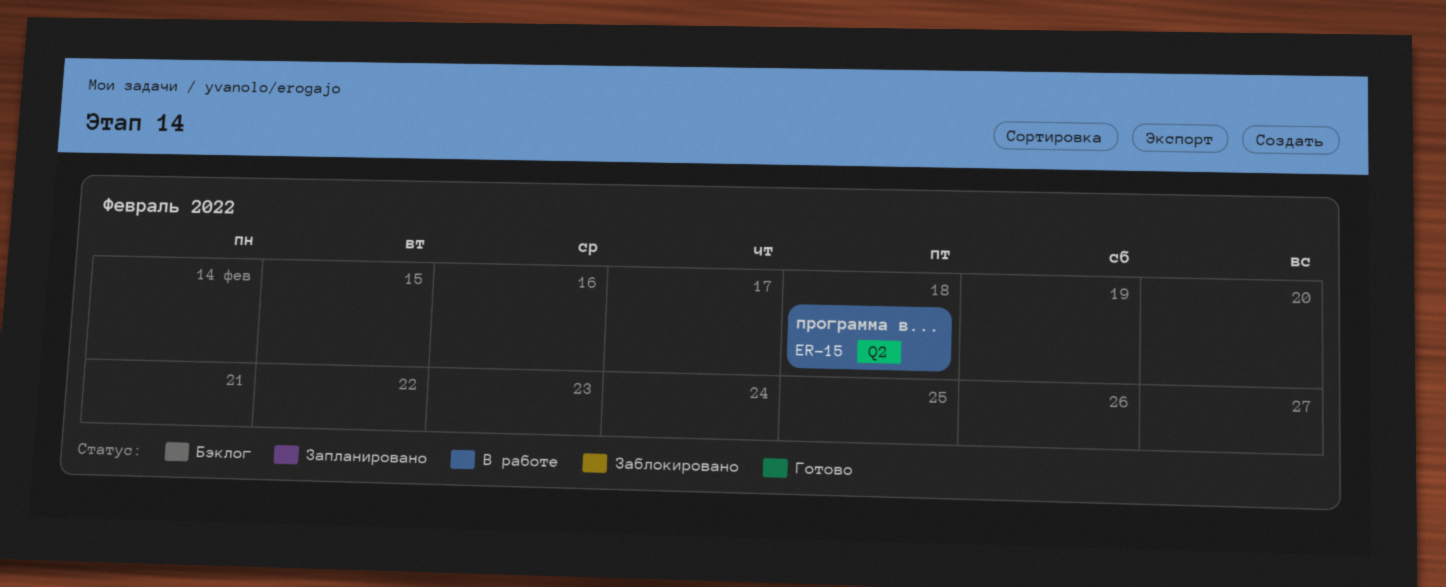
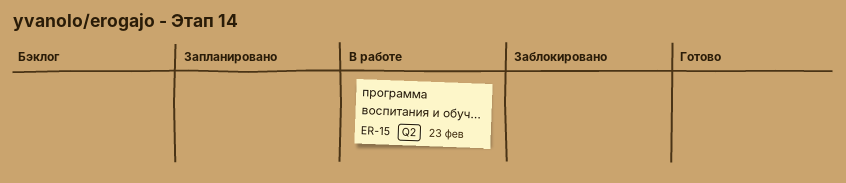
ER-15, due: Feb 18 -> Feb 23

